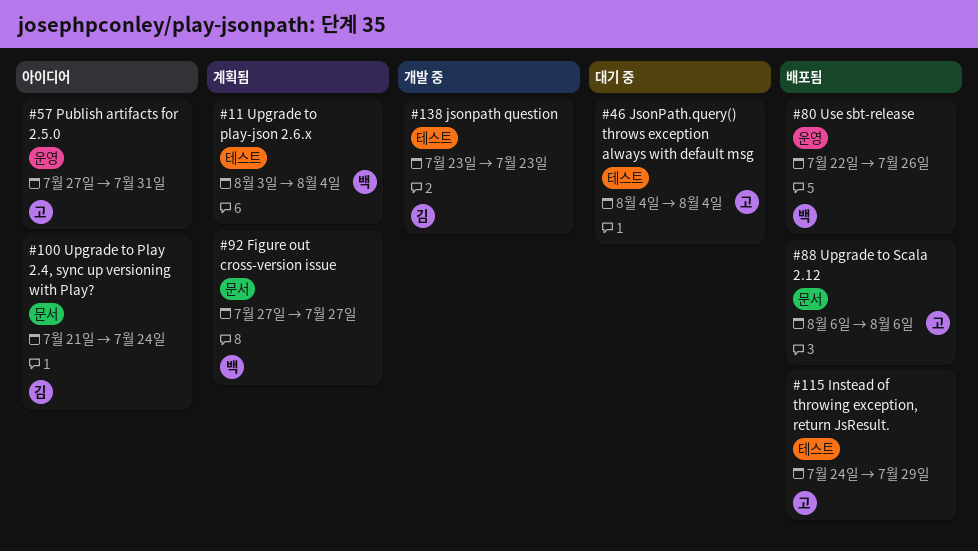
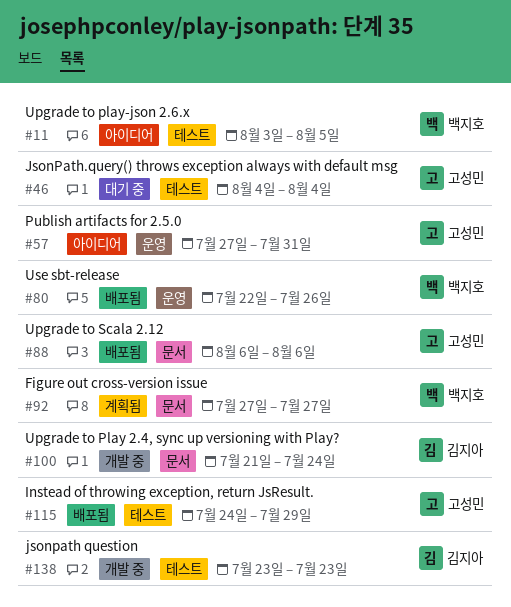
#11, status: 계획됨 -> 아이디어
#11, due: Aug 4 -> Aug 5
#100, status: 아이디어 -> 개발 중

